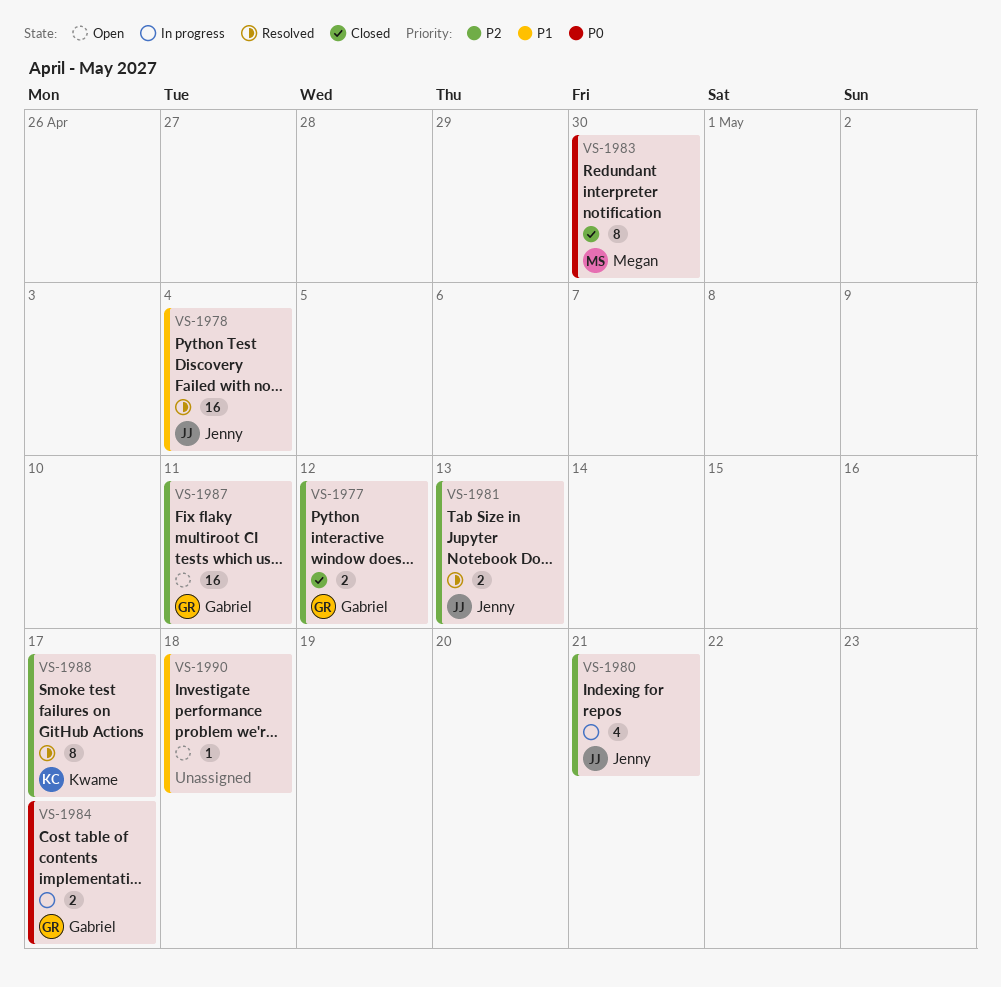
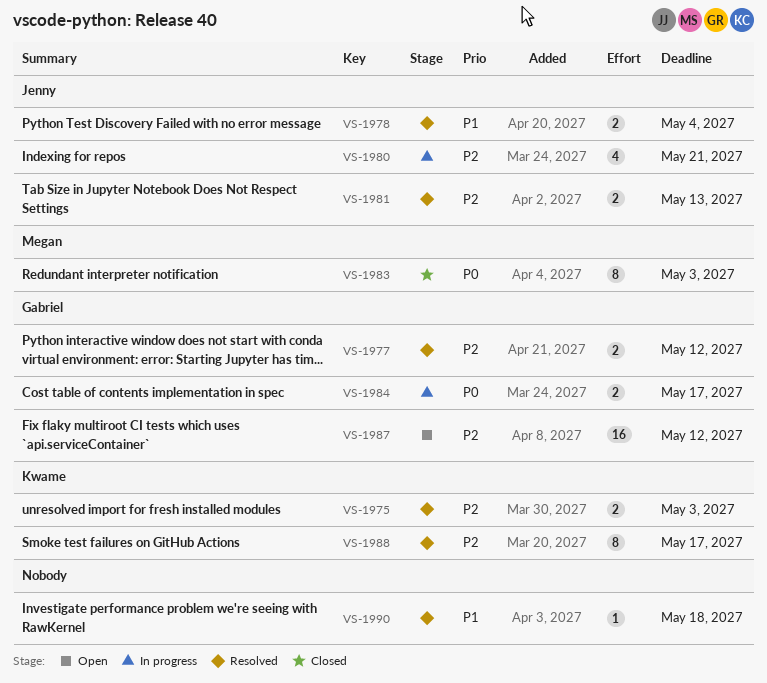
VS-1975: none -> present
VS-1977, status: Closed -> Resolved
VS-1978, estimate: 16 -> 2
VS-1983, due: Apr 30 -> May 3
VS-1987, due: May 11 -> May 12
VS-1990, status: Open -> Resolved

